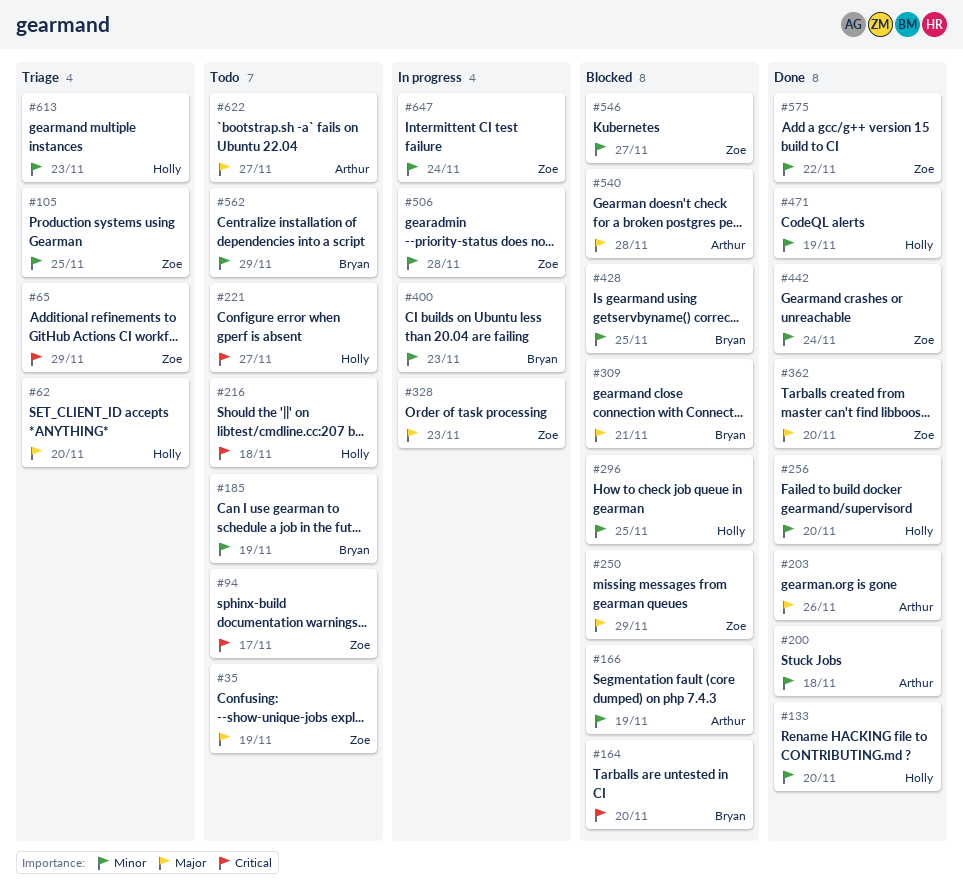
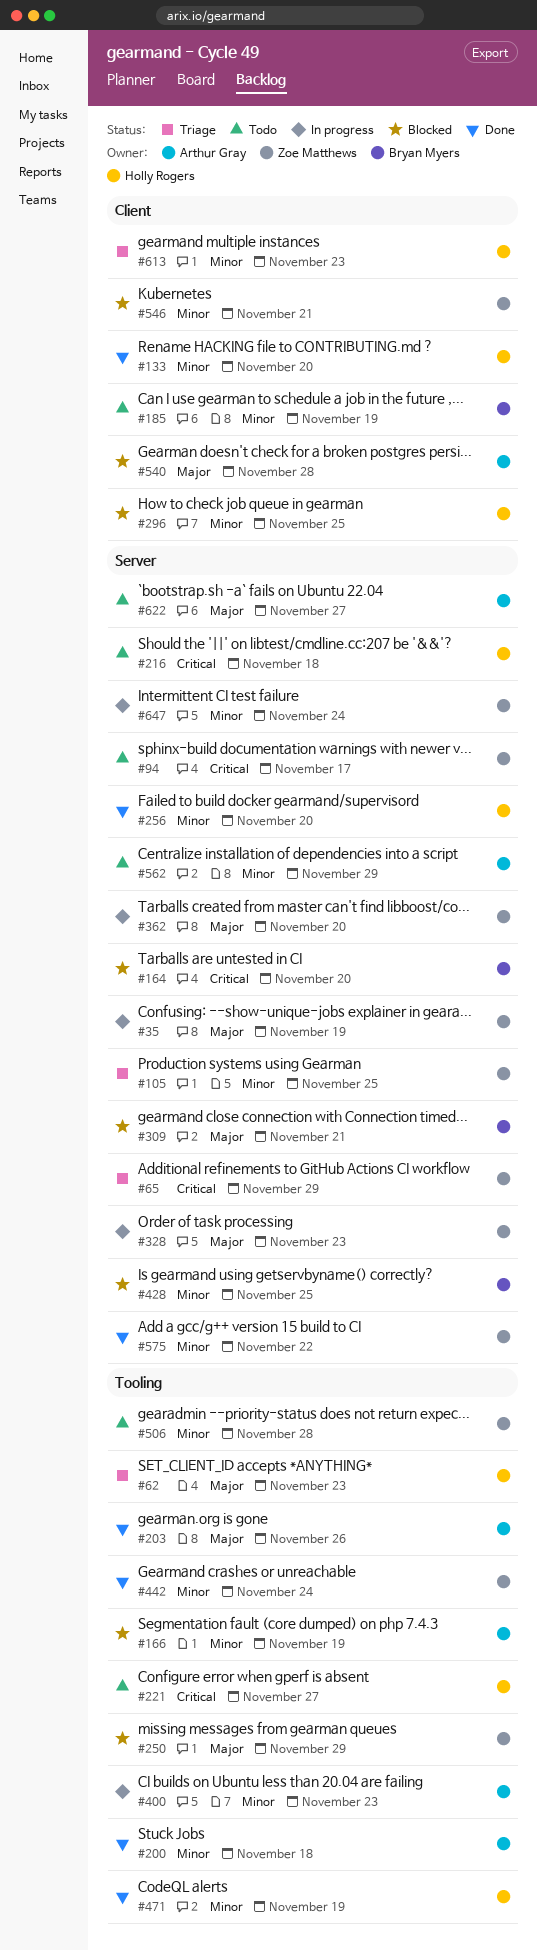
#35, status: Todo -> In progress
#62, due: Nov 20 -> Nov 23
#362, status: Done -> In progress
#400, owner: Bryan Myers -> Arthur Gray
#506, status: In progress -> Todo
#546, due: Nov 27 -> Nov 21
#562, owner: Bryan Myers -> Arthur Gray

